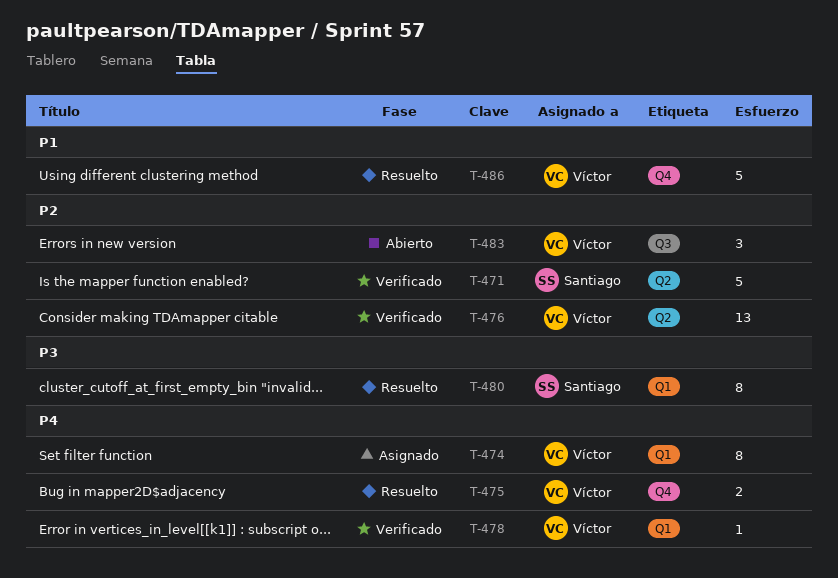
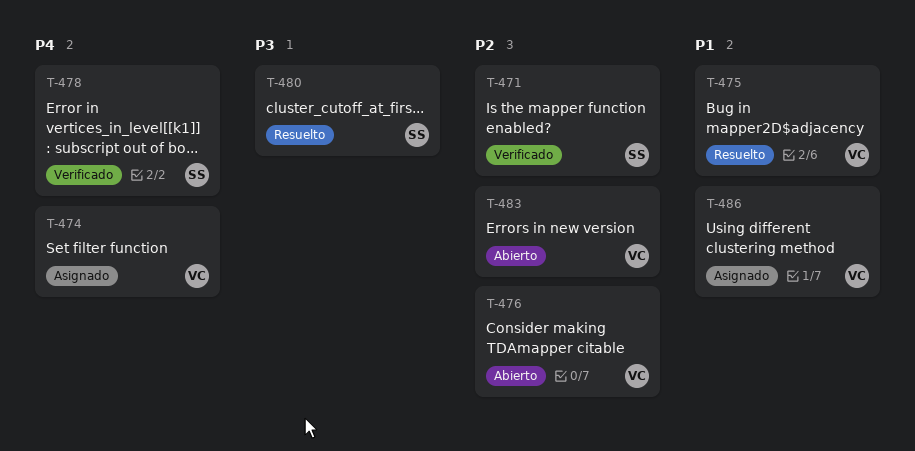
T-475, priority: P4 -> P1
T-476, status: Verificado -> Abierto
T-478, owner: Víctor -> Santiago
T-486, status: Resuelto -> Asignado

